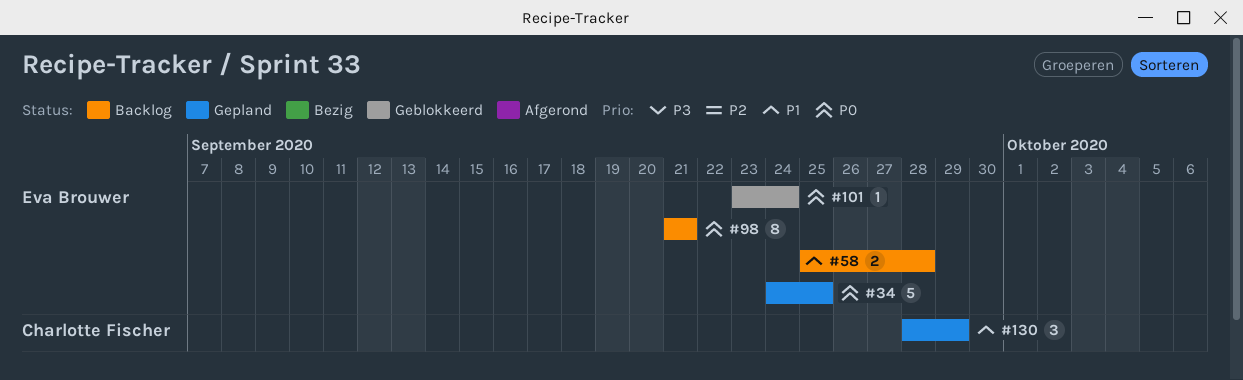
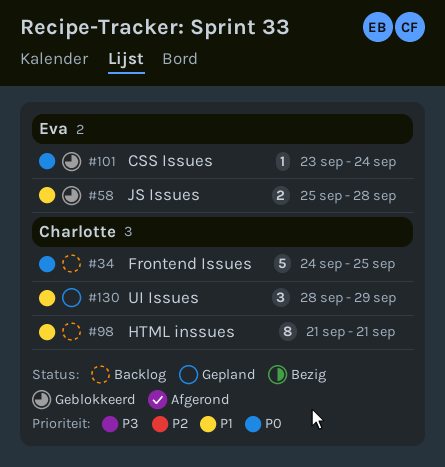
#34, status: Gepland -> Backlog
#34, owner: Eva Brouwer -> Charlotte Fischer
#58, status: Backlog -> Geblokkeerd
#98, owner: Eva Brouwer -> Charlotte Fischer
#98, priority: P0 -> P1

